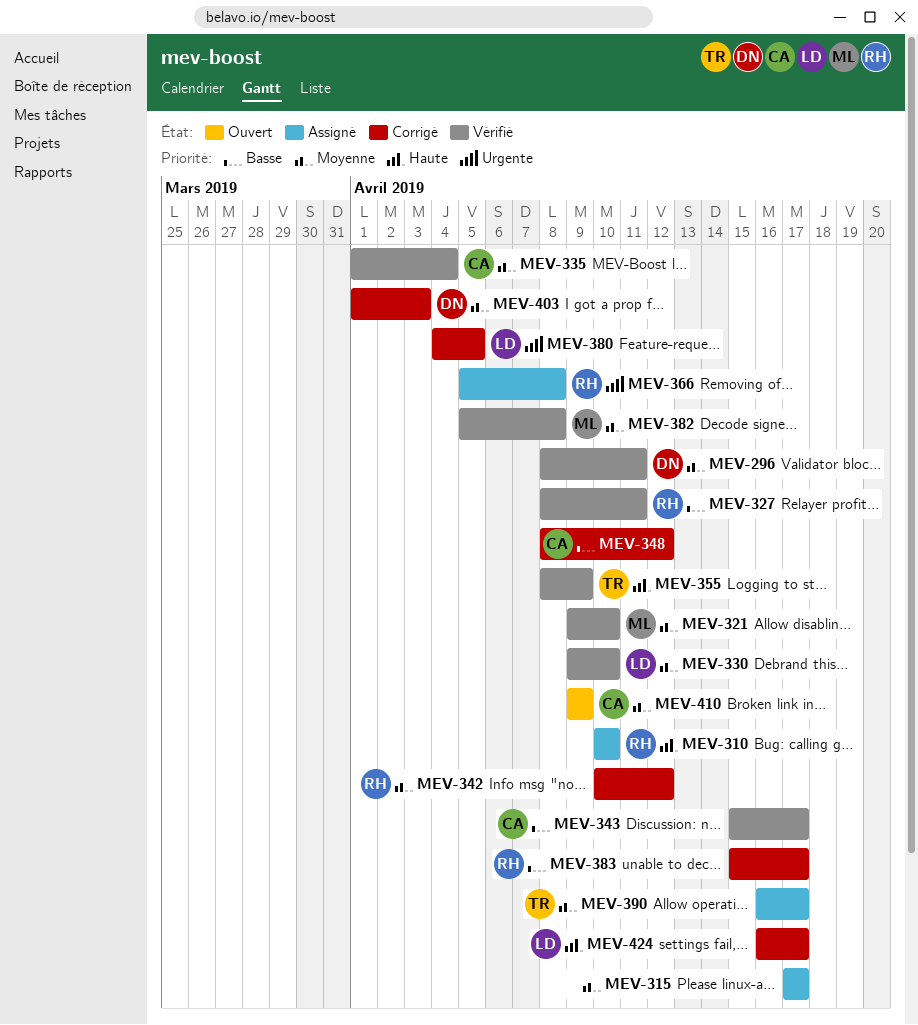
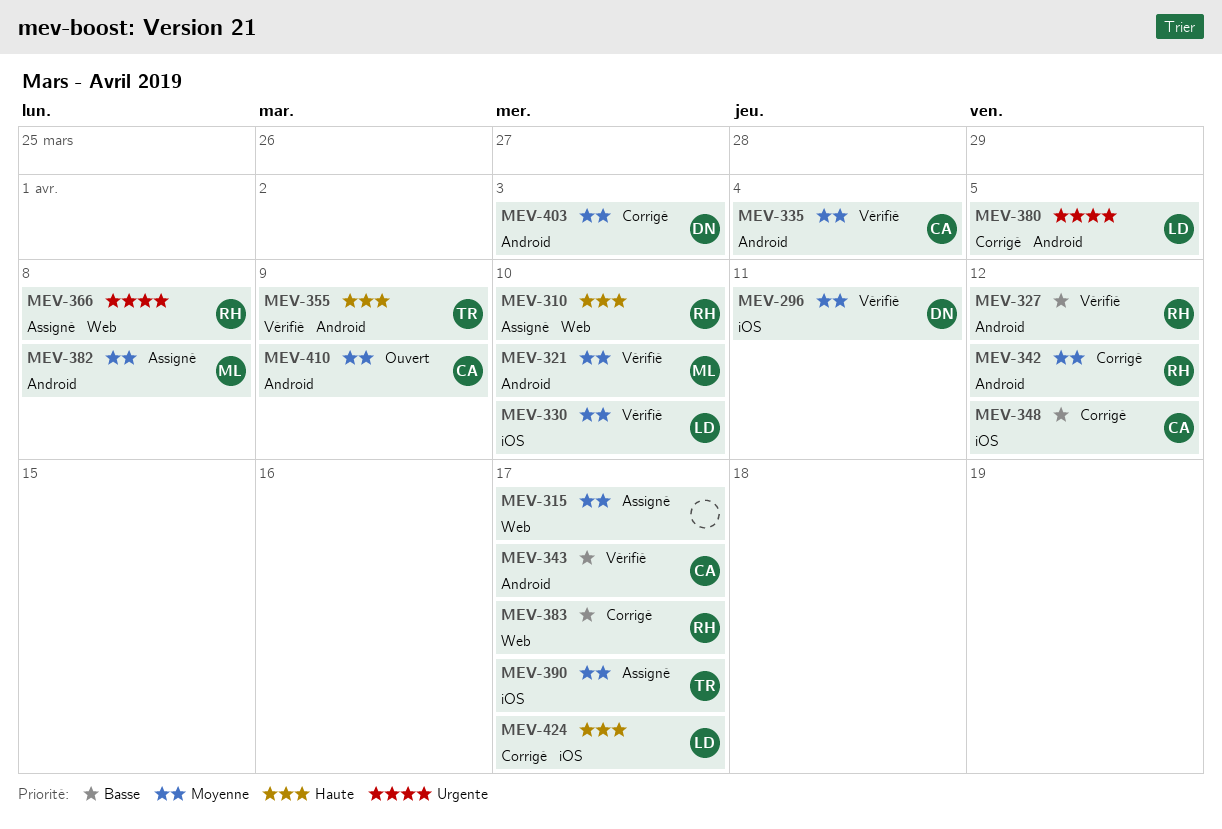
MEV-327, due: Apr 11 -> Apr 12
MEV-382, status: Vérifié -> Assigné

